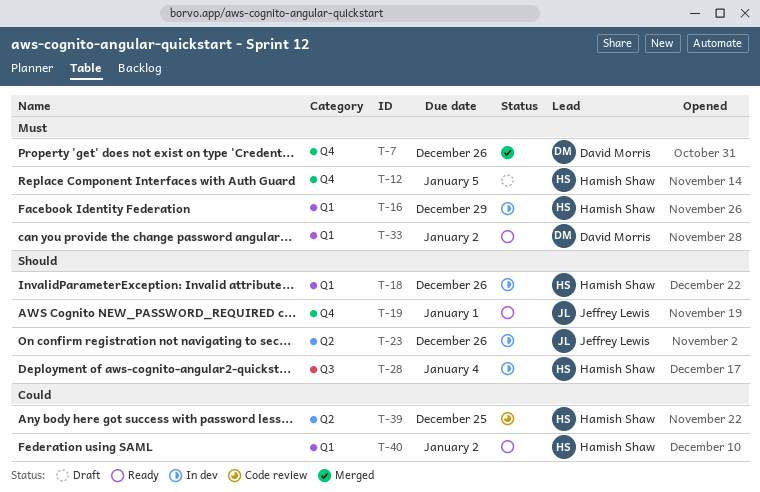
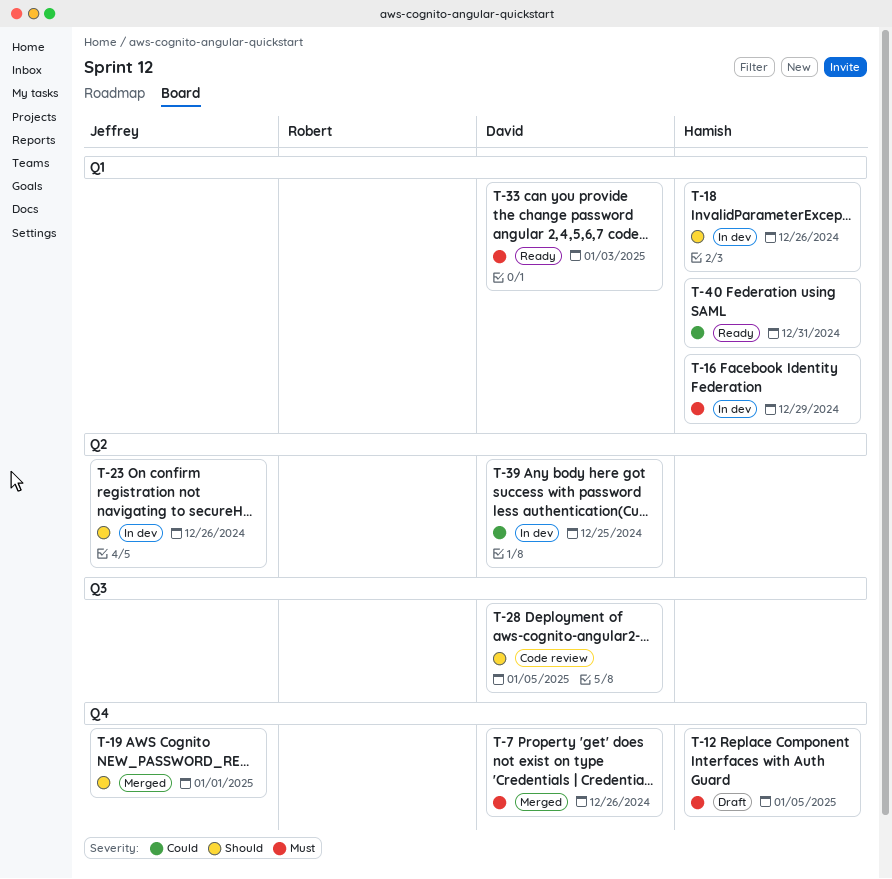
T-19, status: Ready -> Merged
T-28, status: In dev -> Code review
T-28, owner: Hamish Shaw -> David Morris
T-28, due: Jan 4 -> Jan 5
T-33, due: Jan 2 -> Jan 3
T-39, status: Code review -> In dev
T-39, owner: Hamish Shaw -> David Morris
T-40, due: Jan 2 -> Dec 31

